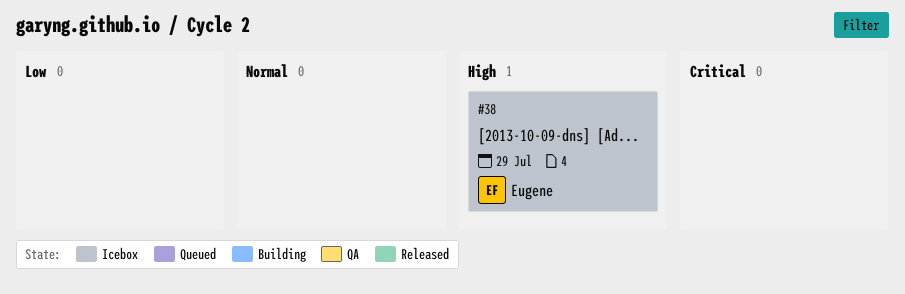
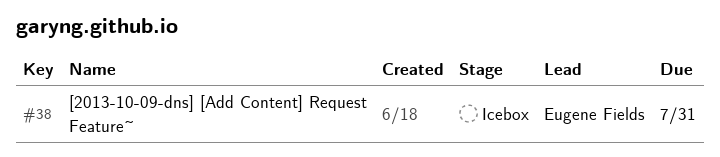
#38, due: Jul 29 -> Jul 31

